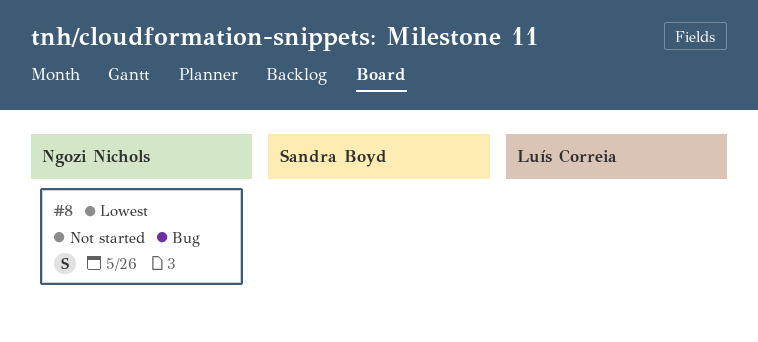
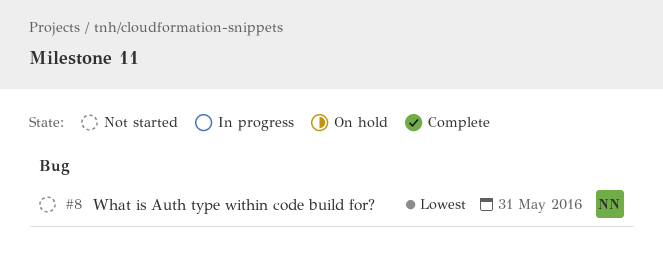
#8, due: May 26 -> May 31

